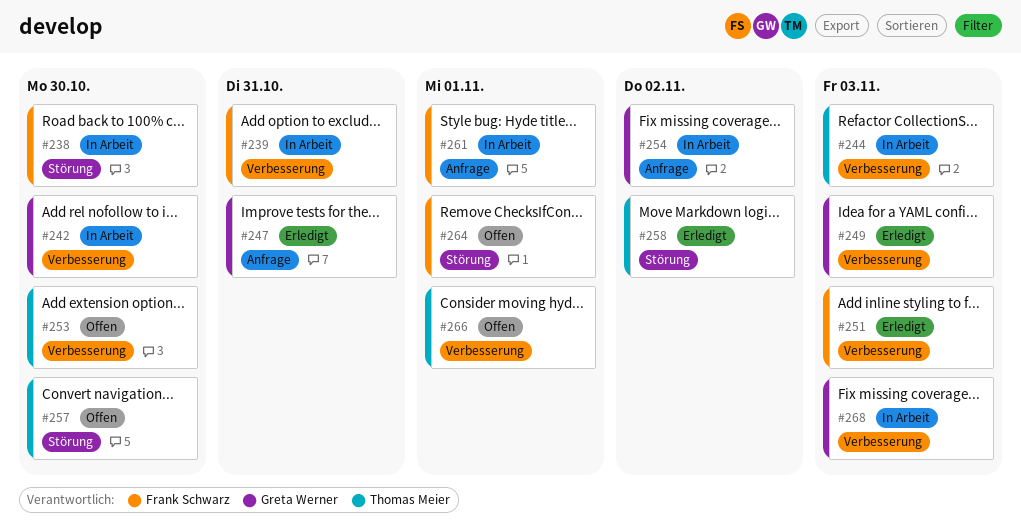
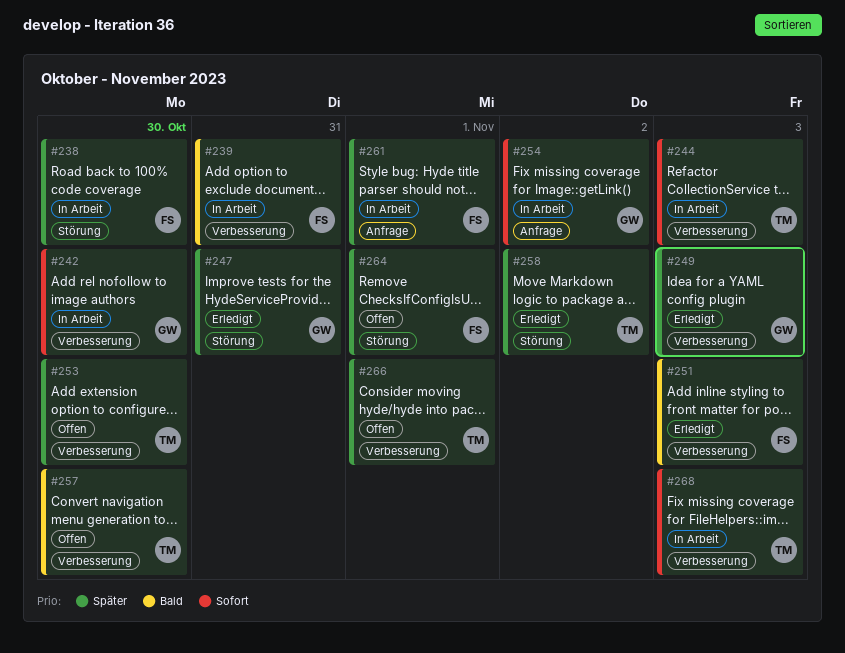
#247, label: Anfrage -> Störung
#257, label: Störung -> Verbesserung
#268, owner: Greta Werner -> Thomas Meier

